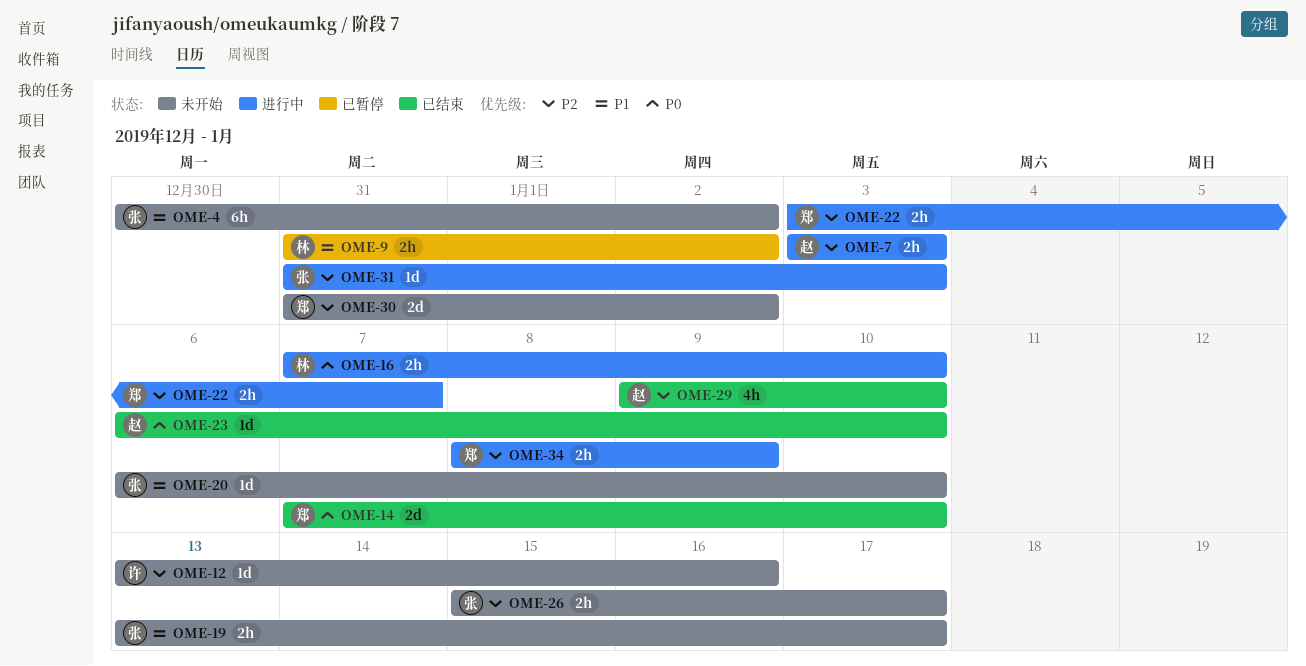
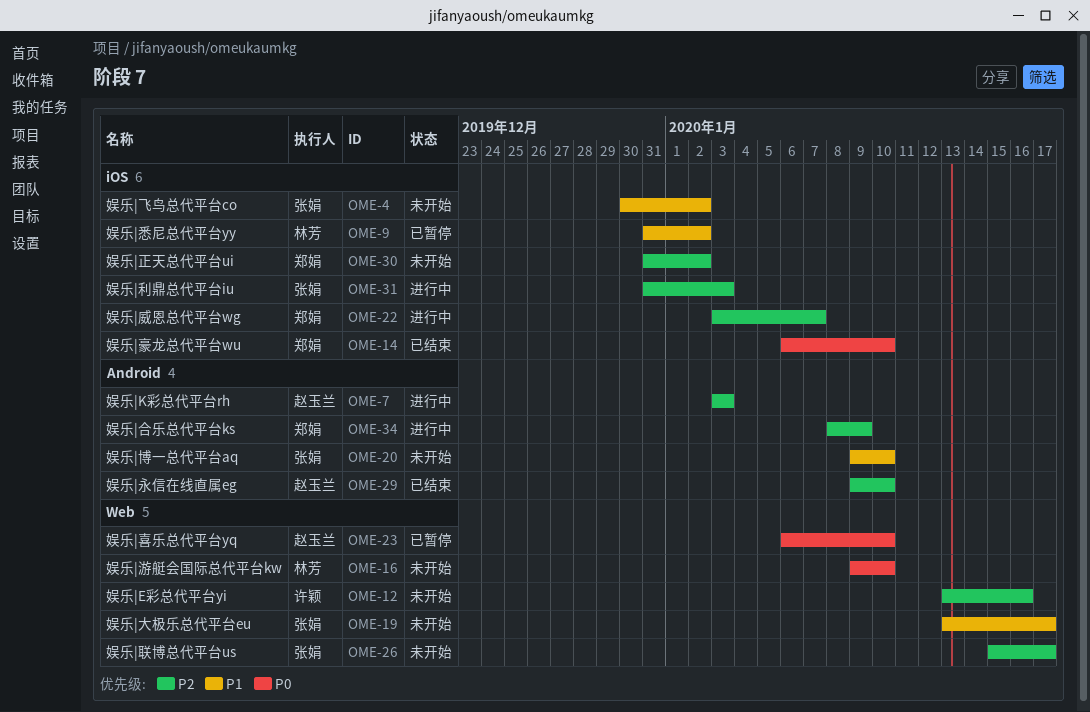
OME-14, start: Jan 7 -> Jan 6
OME-16, status: 进行中 -> 未开始
OME-16, start: Jan 7 -> Jan 9
OME-20, start: Jan 6 -> Jan 9
OME-23, status: 已结束 -> 已暂停

